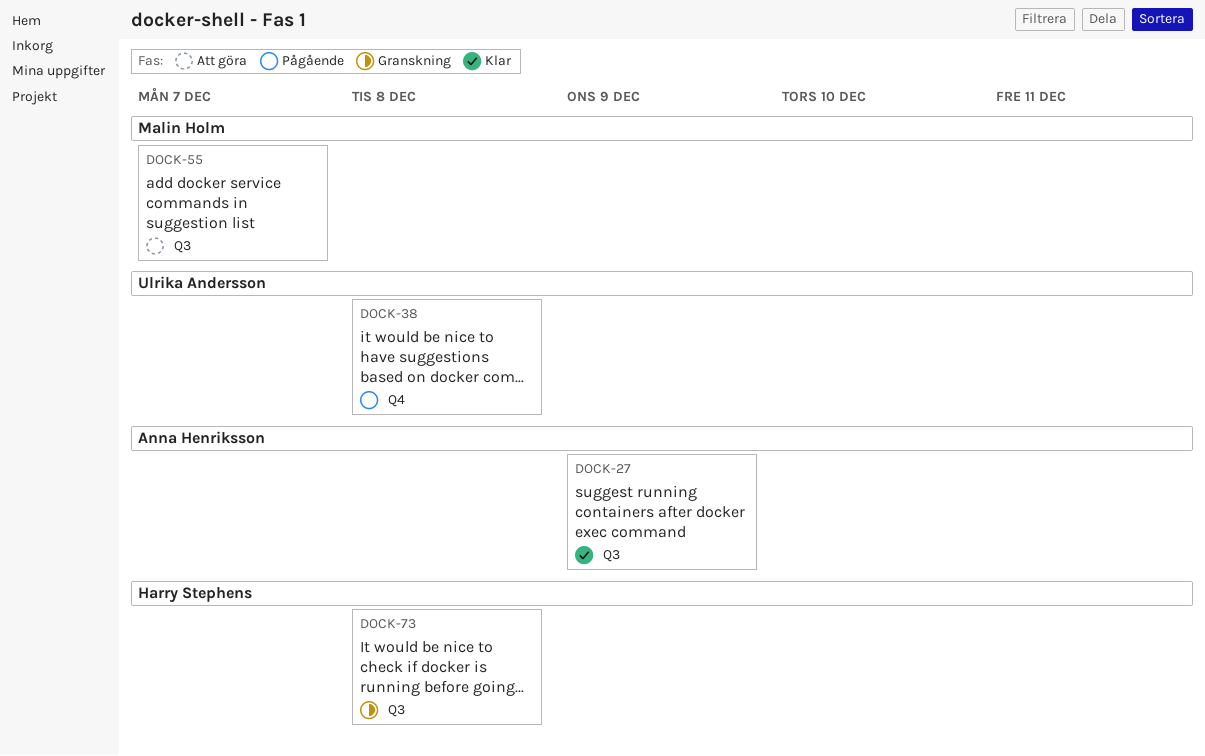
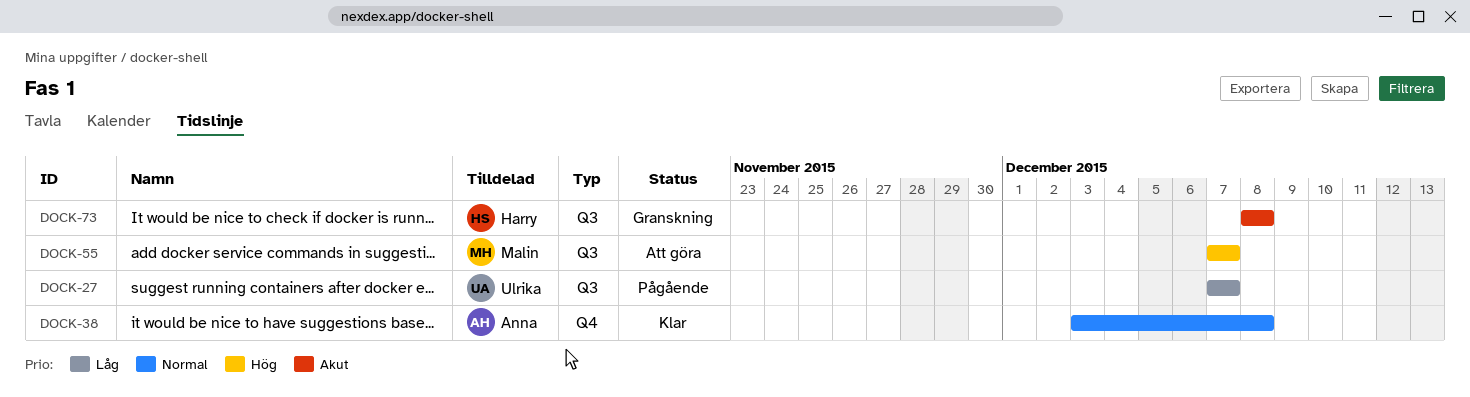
DOCK-27, status: Klar -> Pågående
DOCK-27, owner: Anna Henriksson -> Ulrika Andersson
DOCK-27, due: Dec 9 -> Dec 7
DOCK-38, status: Pågående -> Klar
DOCK-38, owner: Ulrika Andersson -> Anna Henriksson

